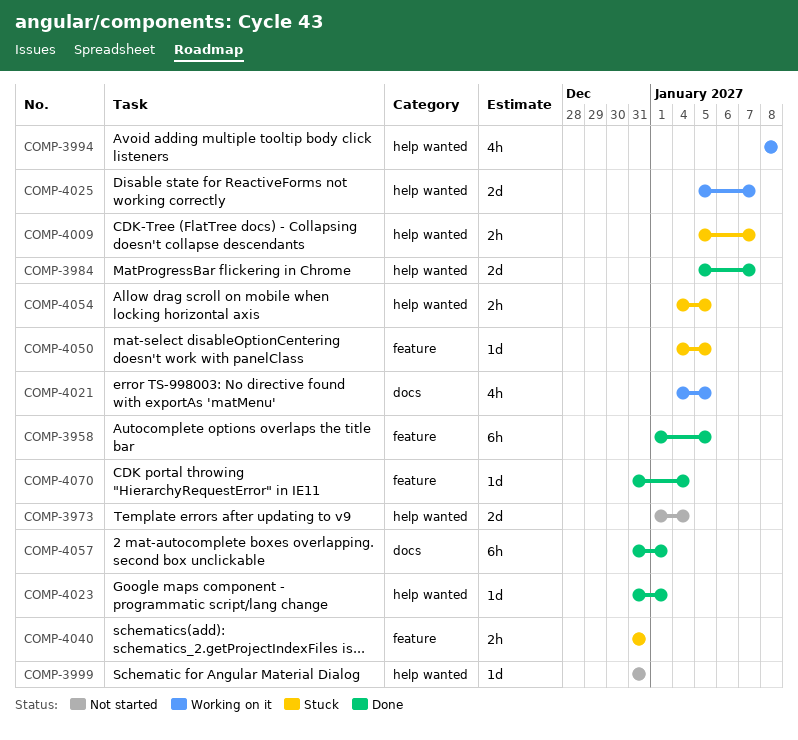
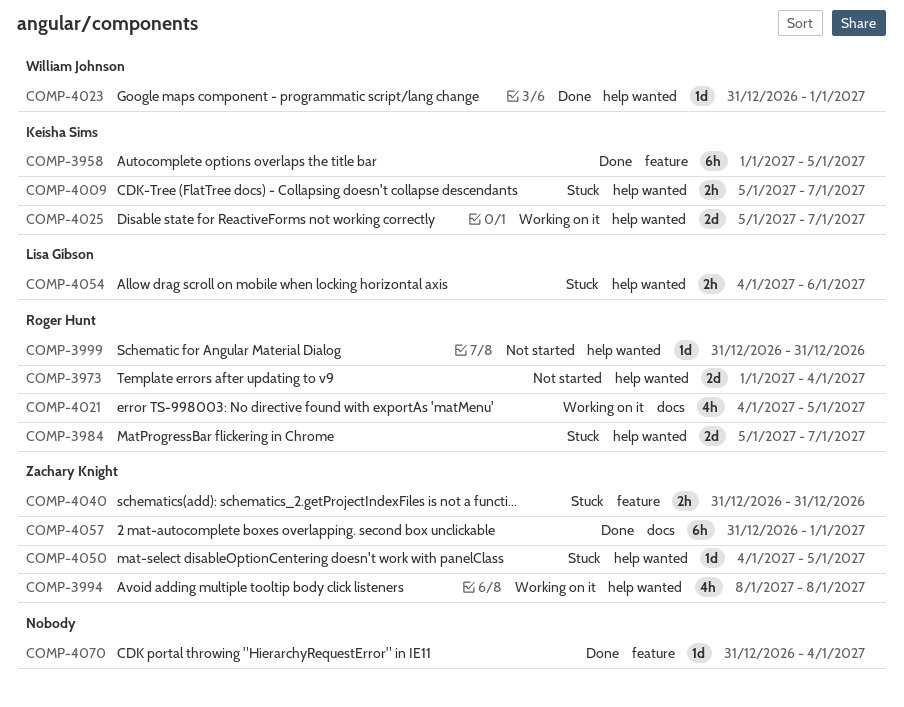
COMP-3984, status: Done -> Stuck
COMP-4050, label: feature -> help wanted
COMP-4054, due: Jan 5 -> Jan 6

